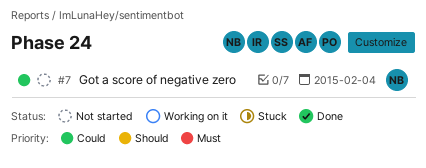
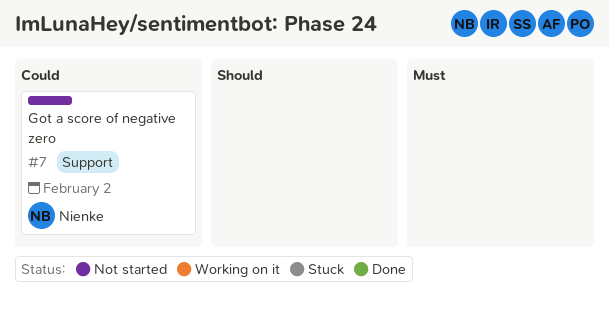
#7, due: Feb 4 -> Feb 2

